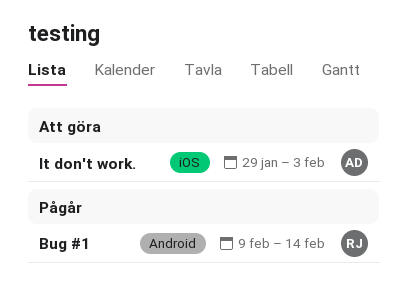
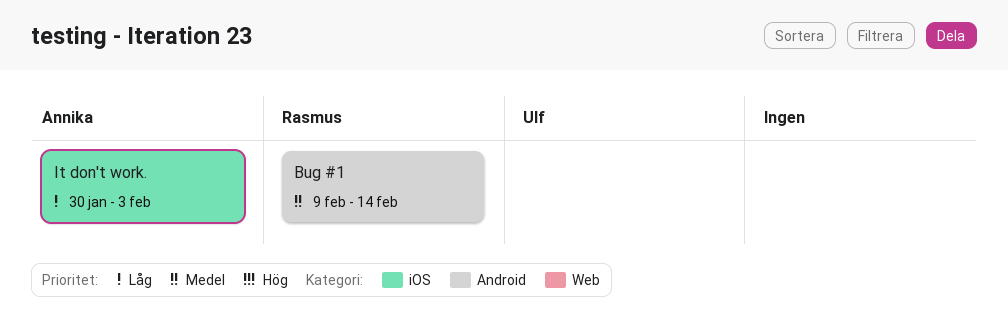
It don't work., start: Jan 29 -> Jan 30

